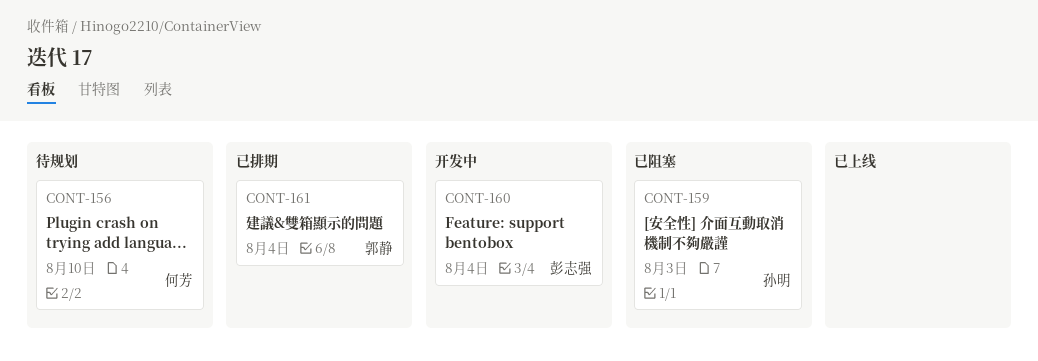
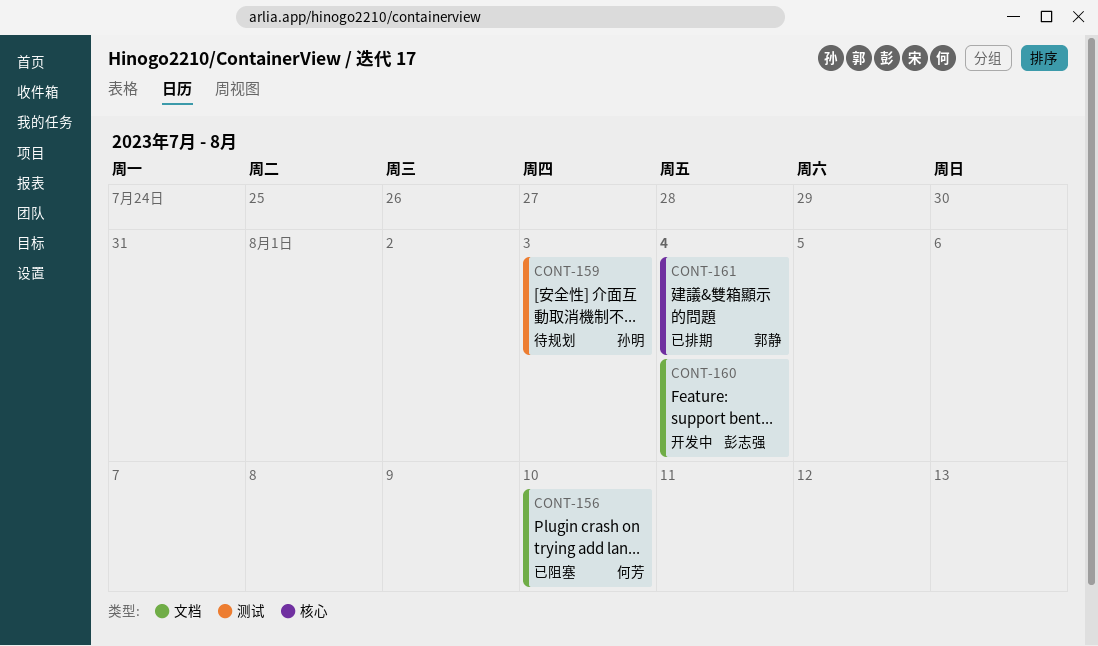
CONT-156, status: 待规划 -> 已阻塞
CONT-159, status: 已阻塞 -> 待规划

